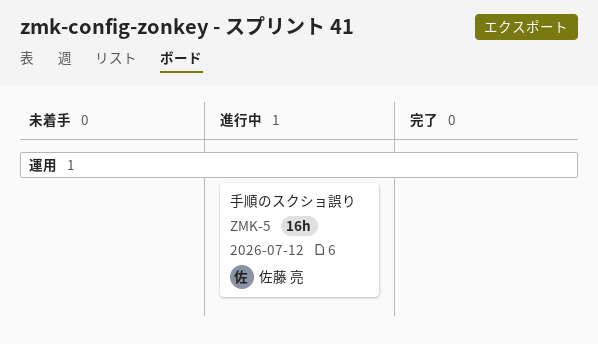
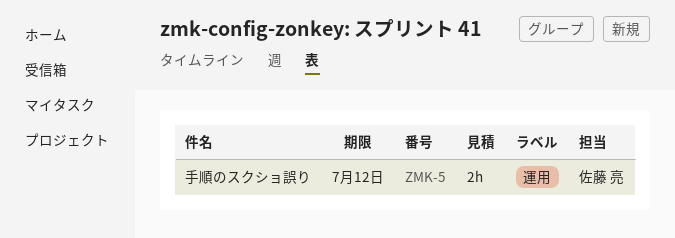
ZMK-5, estimate: 16h -> 2h

